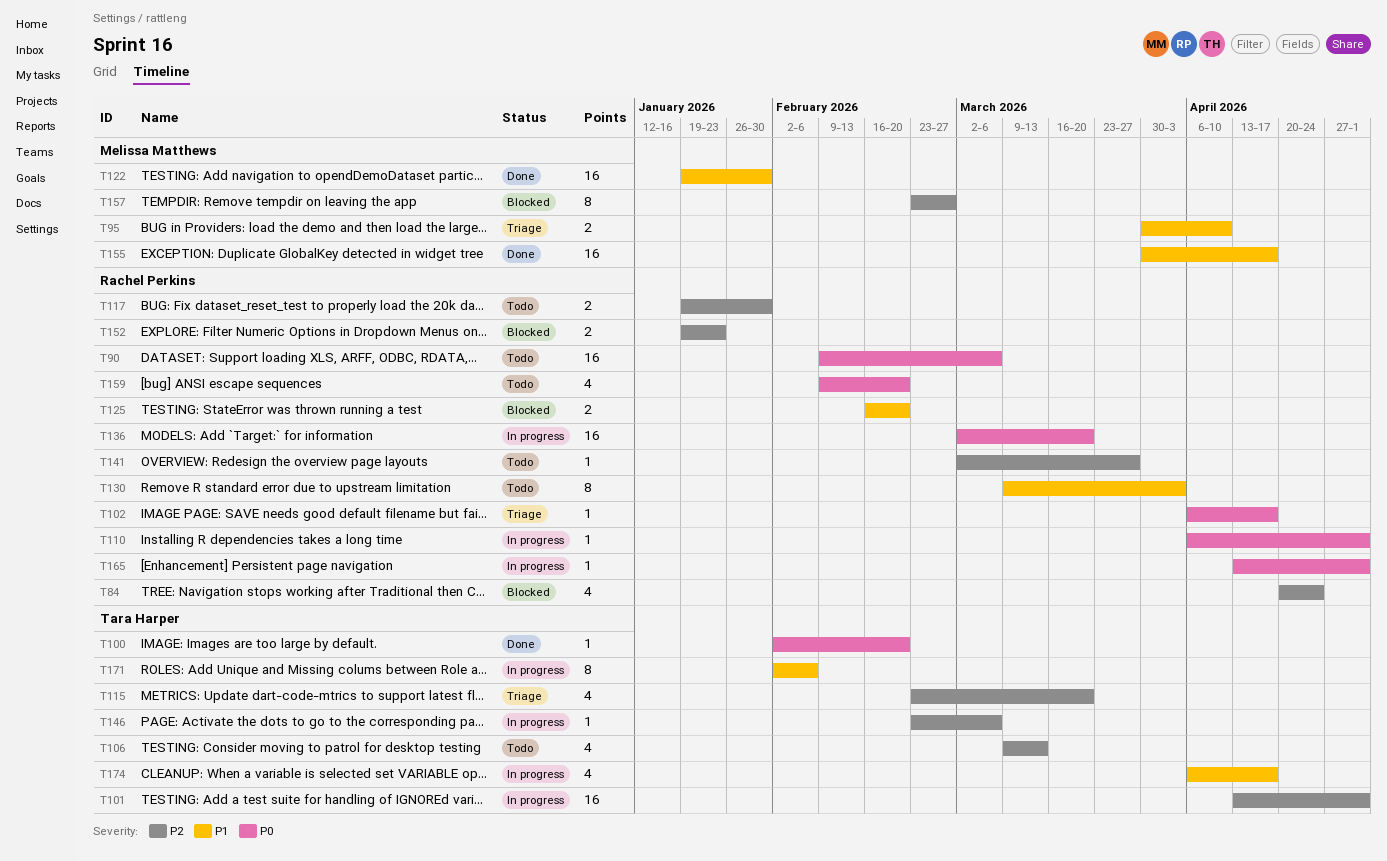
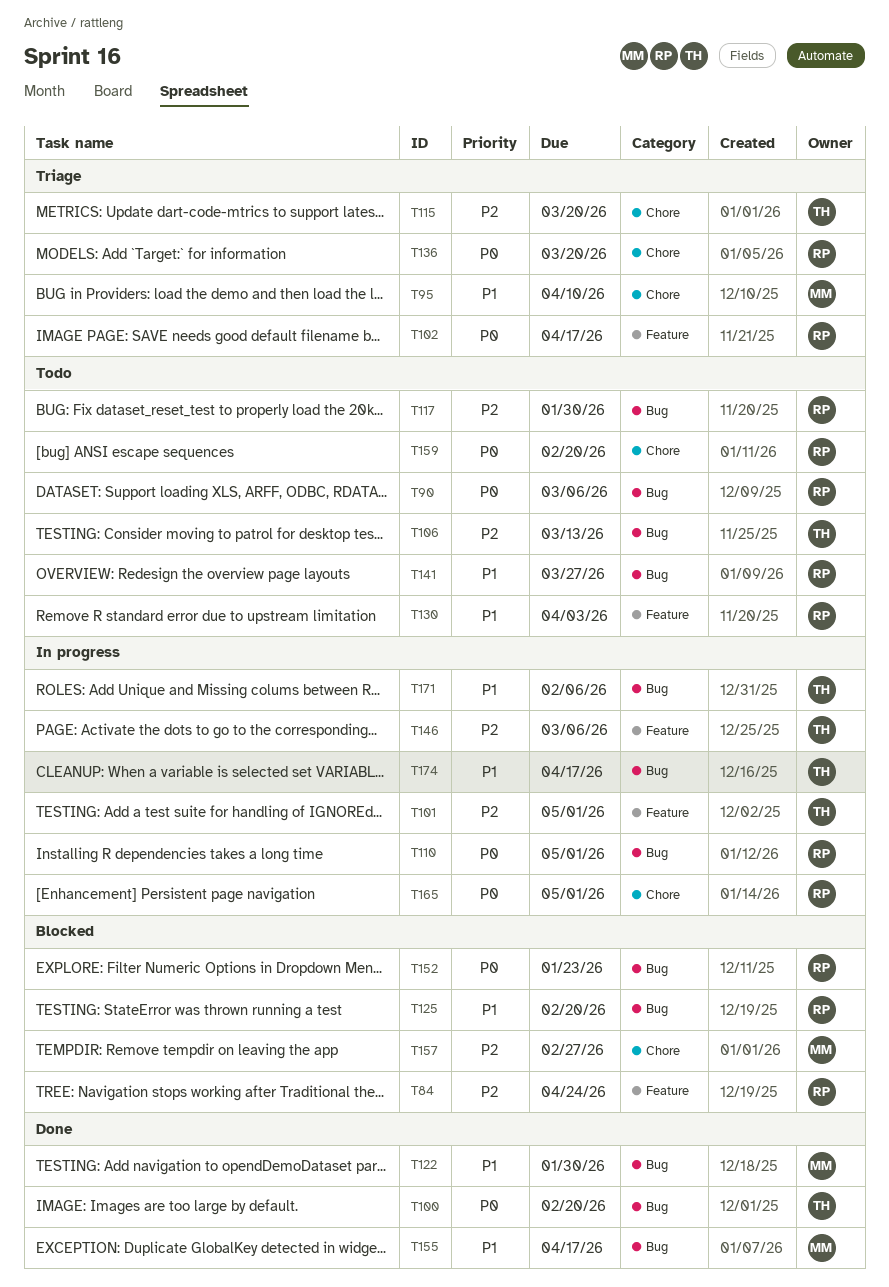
T136, status: In progress -> Triage
T141, priority: P2 -> P1
T152, priority: P2 -> P0

